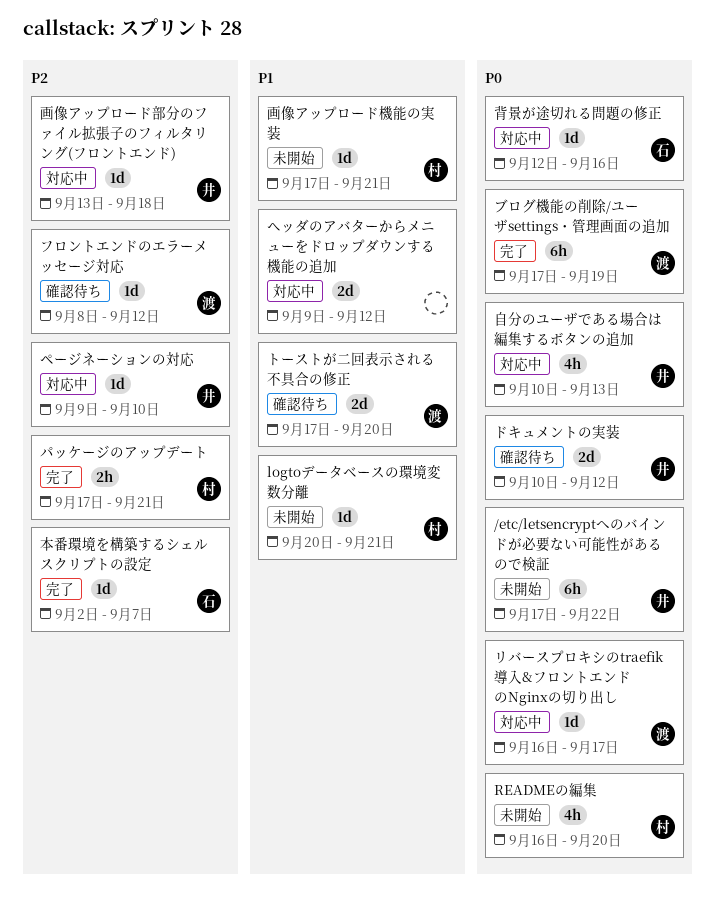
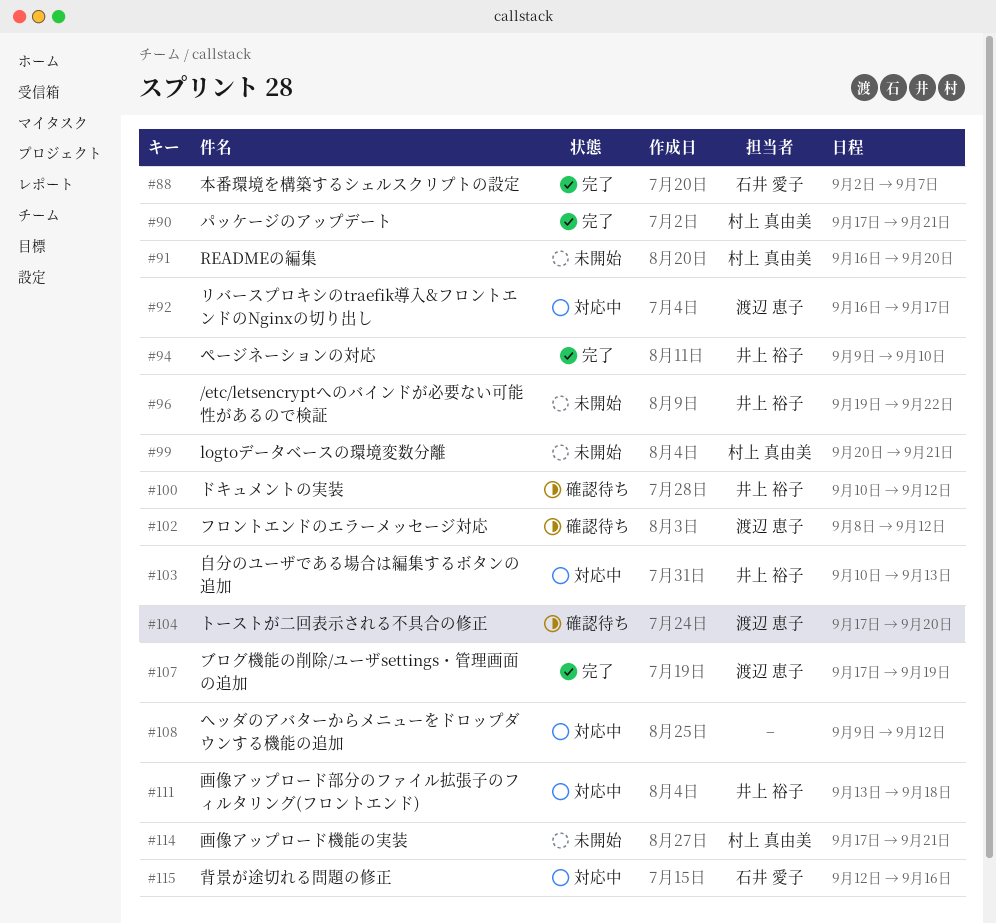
/etc/letsencryptへのバインドが必要ない可能性があるので検証, start: Sep 17 -> Sep 19
ページネーションの対応, status: 対応中 -> 完了

